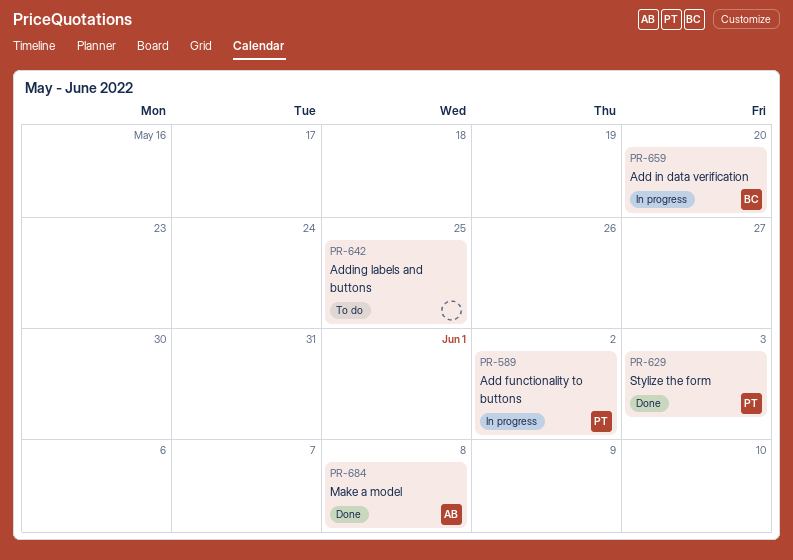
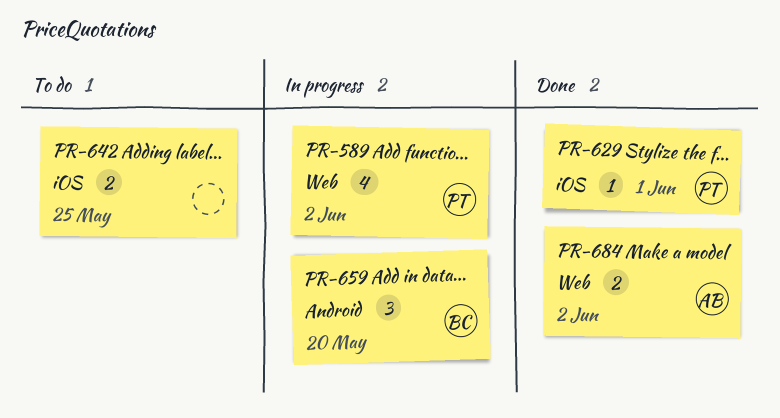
PR-629, due: Jun 3 -> Jun 1
PR-684, due: Jun 8 -> Jun 2

